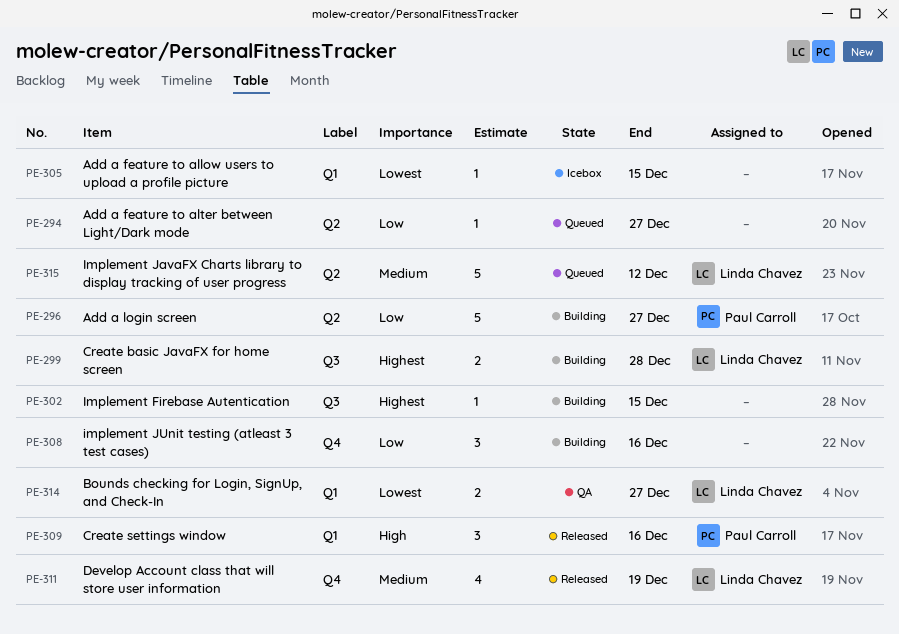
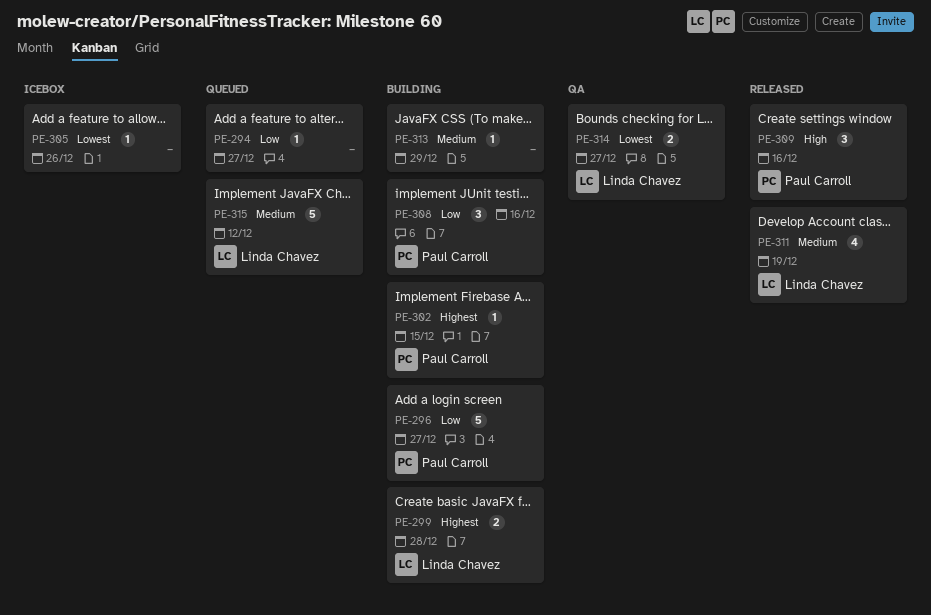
PE-302, owner: none -> Paul Carroll
PE-305, due: Dec 15 -> Dec 26
PE-308, owner: none -> Paul Carroll
PE-313: none -> present

